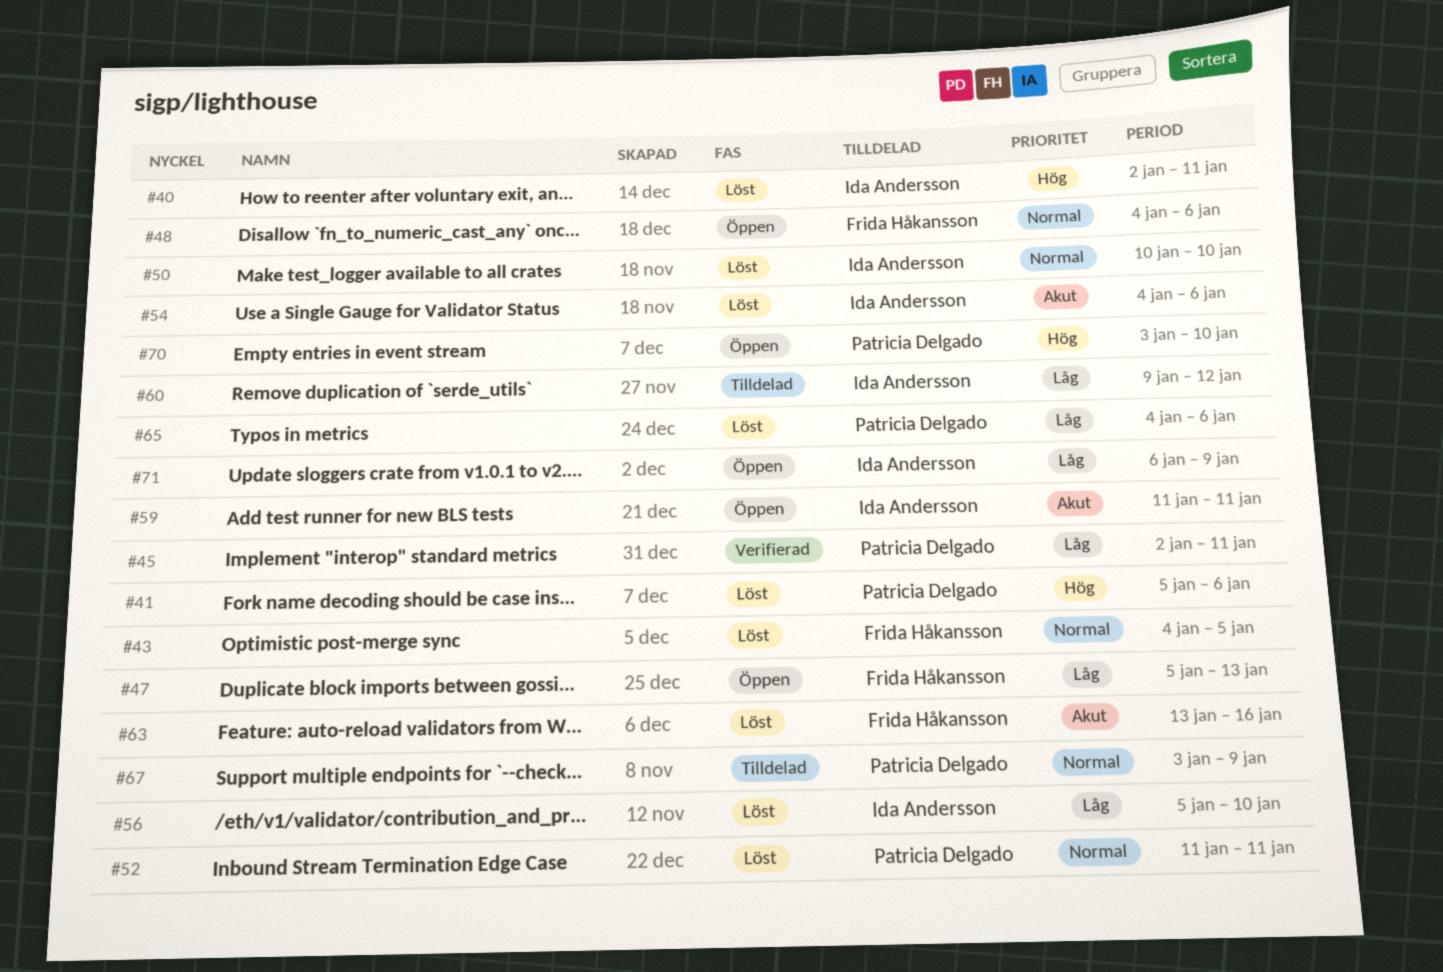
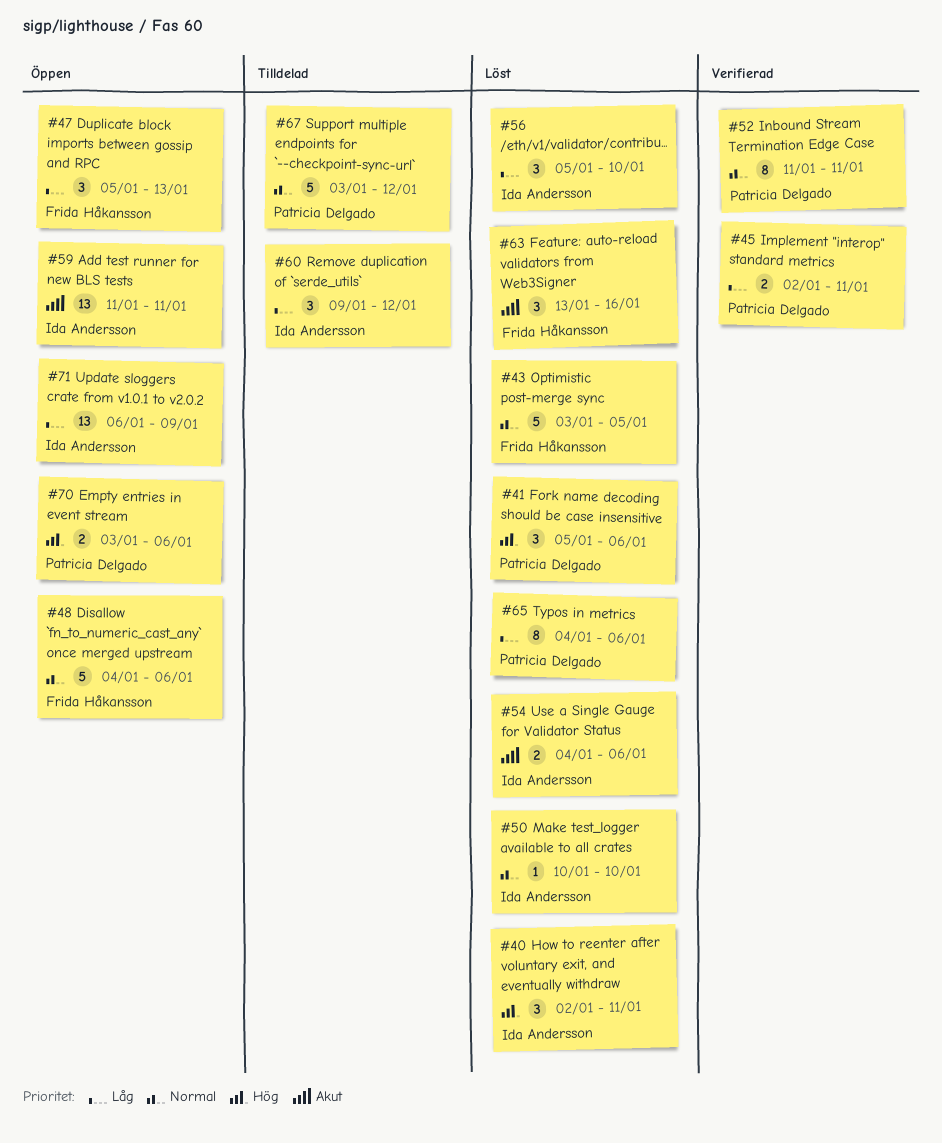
#43, start: Jan 4 -> Jan 3
#52, status: Löst -> Verifierad
#67, due: Jan 9 -> Jan 12
#70, due: Jan 10 -> Jan 6

